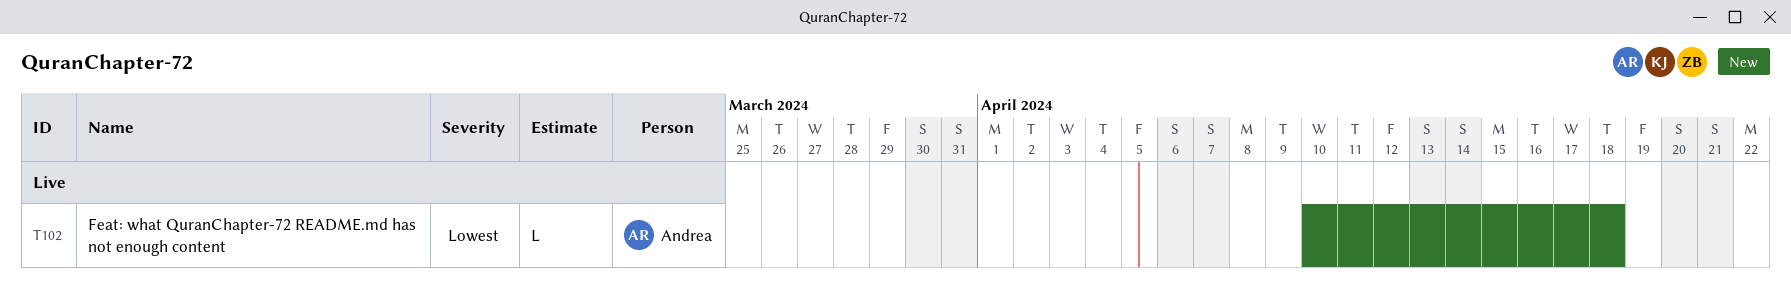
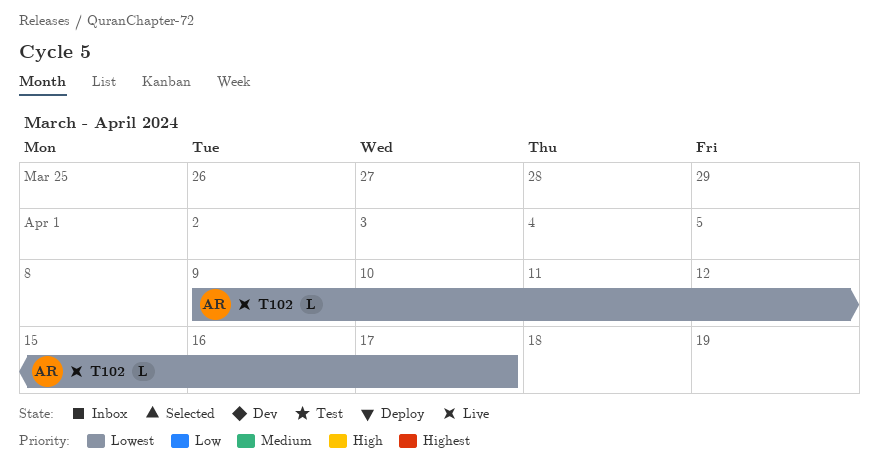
T102, start: Apr 10 -> Apr 9
T102, due: Apr 18 -> Apr 17

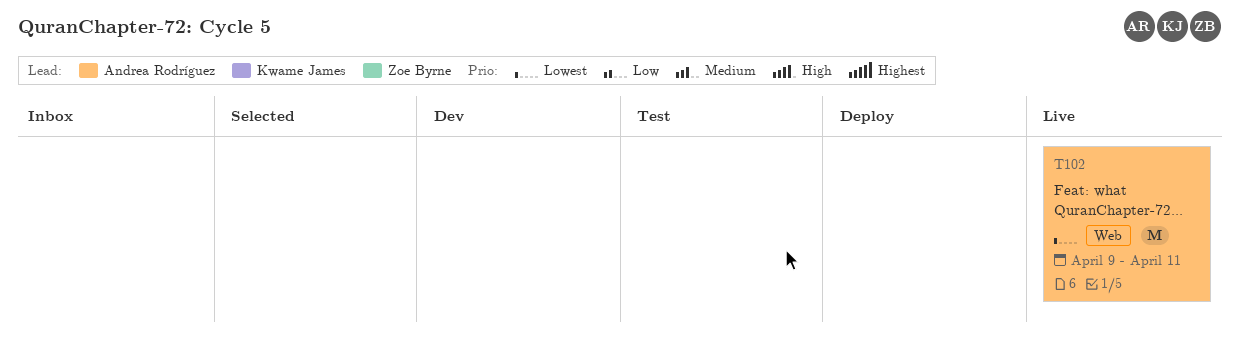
T102, estimate: L -> M
T102, due: Apr 17 -> Apr 11

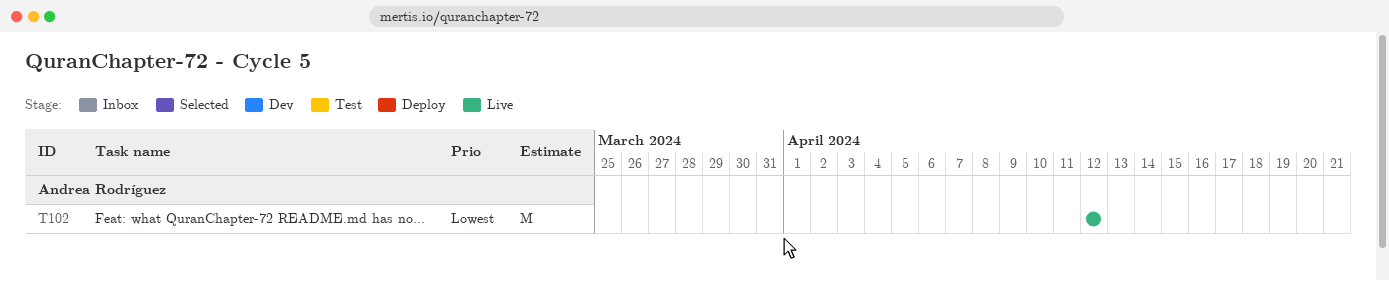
T102, start: Apr 9 -> Apr 12
T102, due: Apr 11 -> Apr 12

